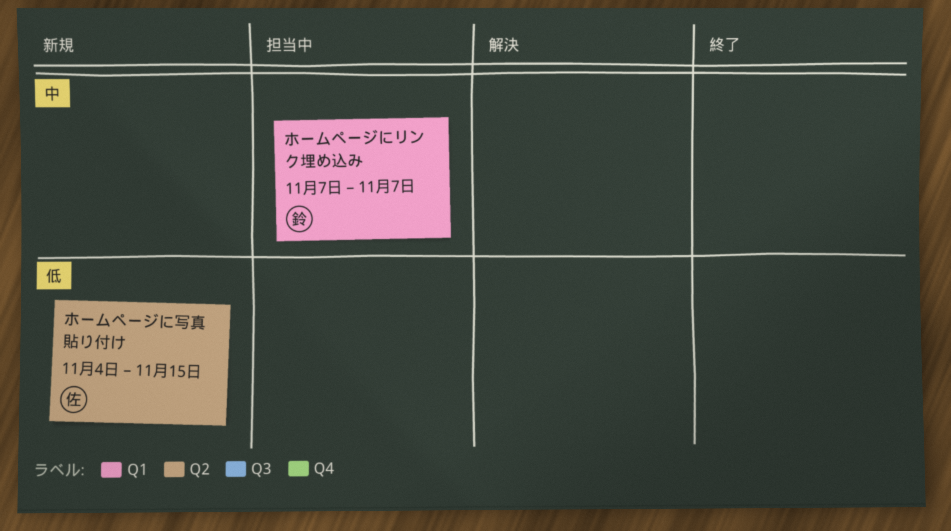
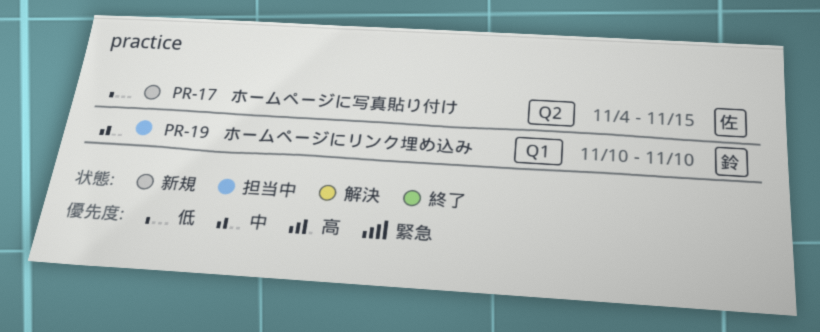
ホームページにリンク埋め込み, start: Nov 7 -> Nov 10
ホームページにリンク埋め込み, due: Nov 7 -> Nov 10

